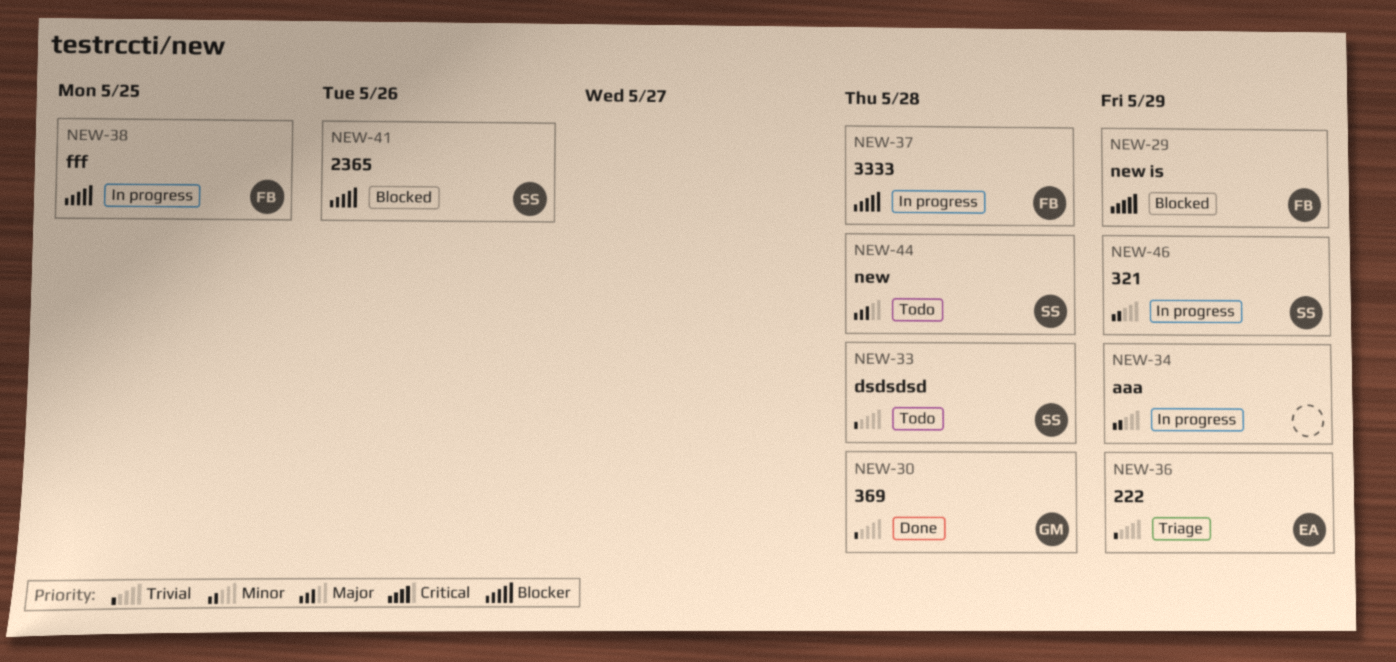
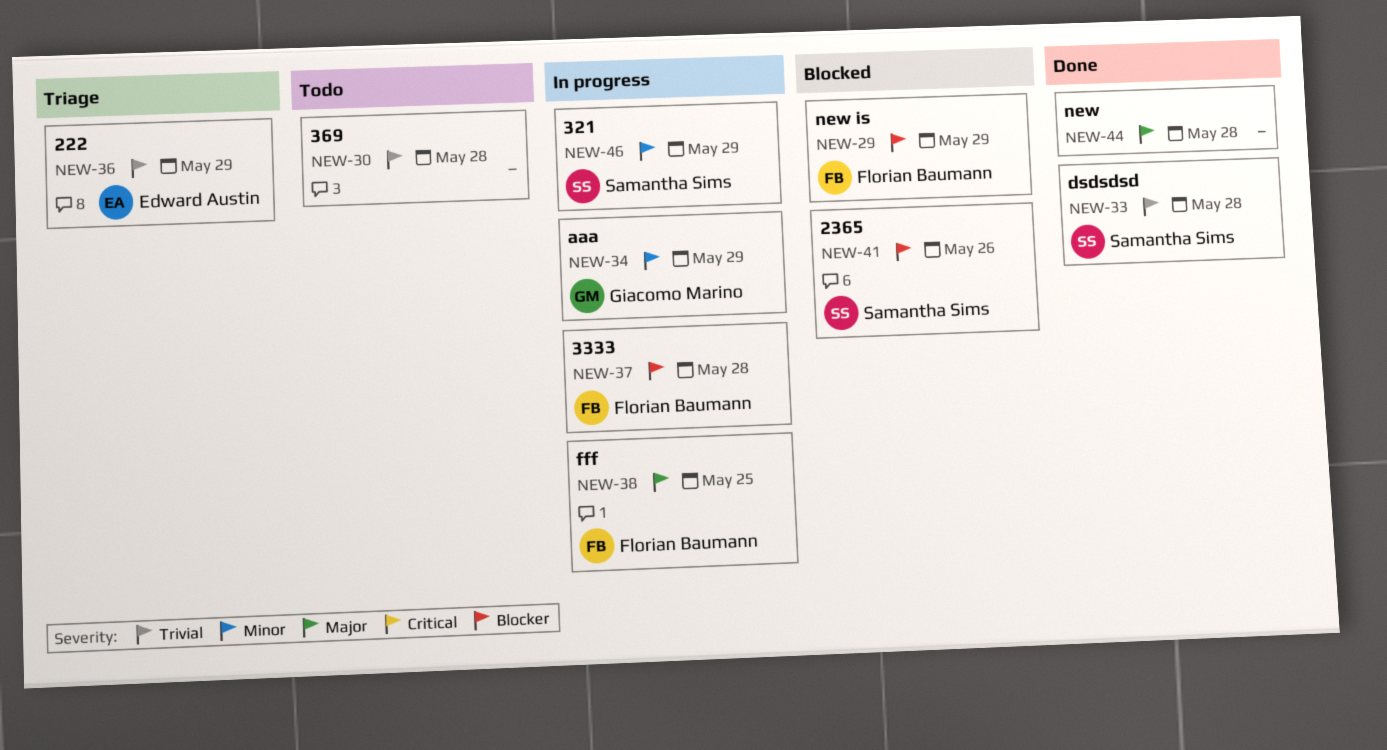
NEW-30, status: Done -> Todo
NEW-30, owner: Giacomo Marino -> none
NEW-33, status: Todo -> Done
NEW-34, owner: none -> Giacomo Marino
NEW-38, priority: Blocker -> Major
NEW-44, status: Todo -> Done
NEW-44, owner: Samantha Sims -> none

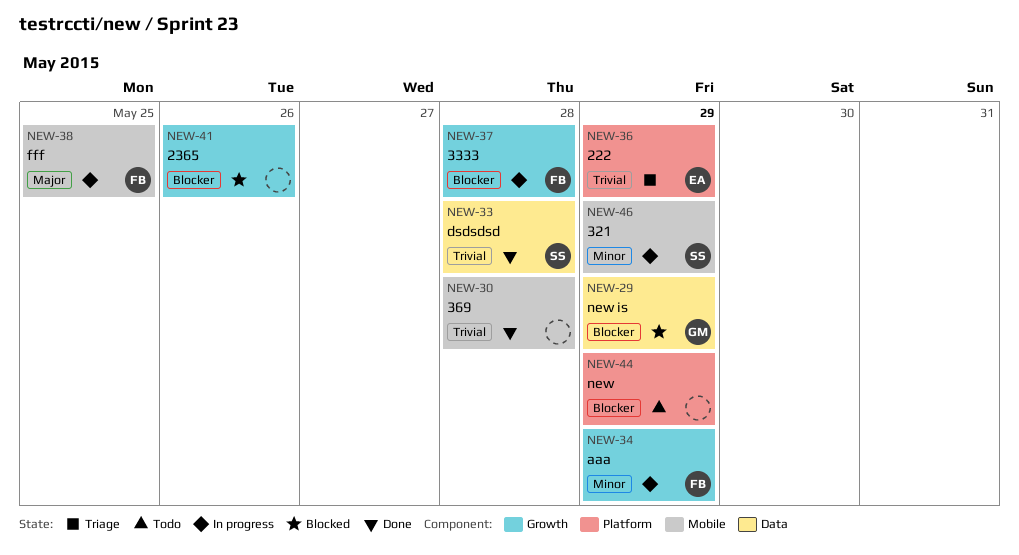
NEW-29, owner: Florian Baumann -> Giacomo Marino
NEW-30, status: Todo -> Done
NEW-34, owner: Giacomo Marino -> Florian Baumann
NEW-41, owner: Samantha Sims -> none
NEW-44, status: Done -> Todo
NEW-44, priority: Major -> Blocker
NEW-44, due: May 28 -> May 29

